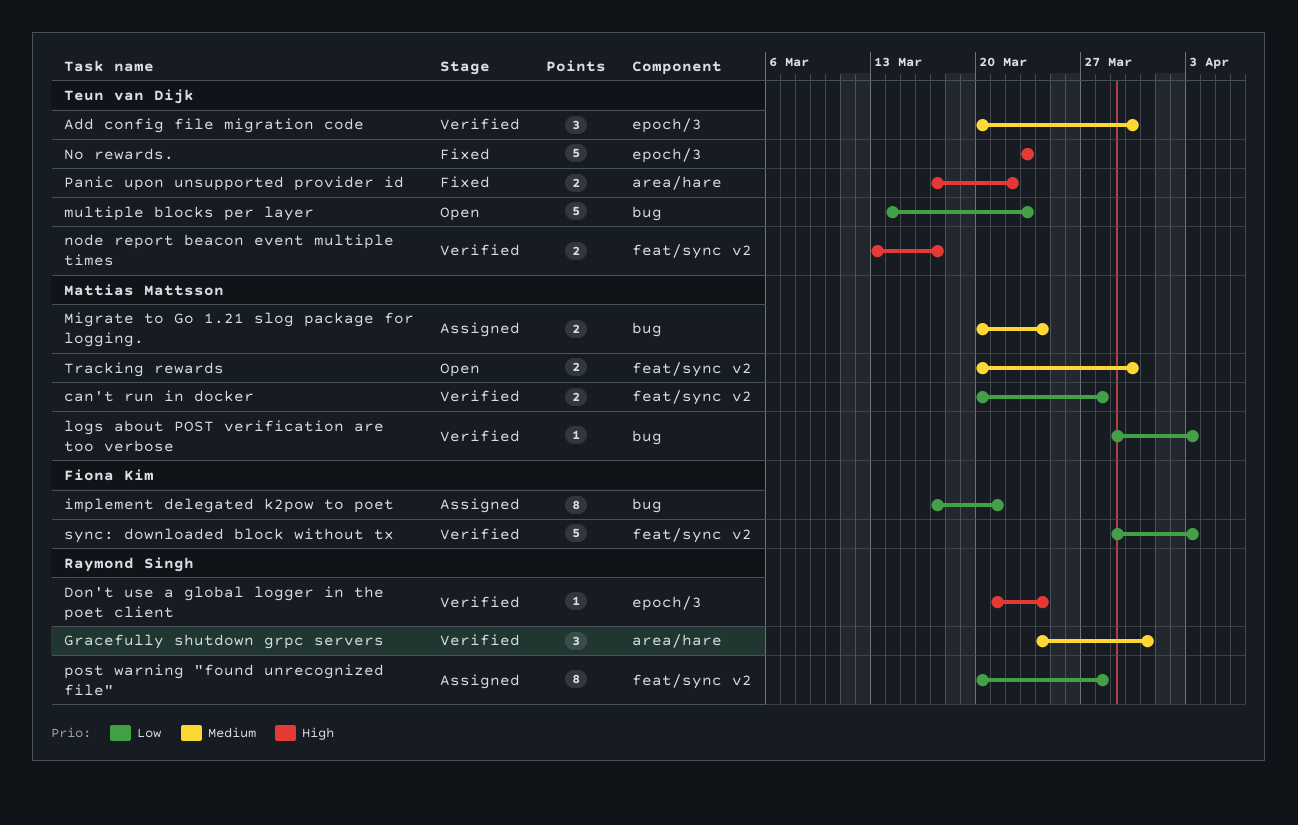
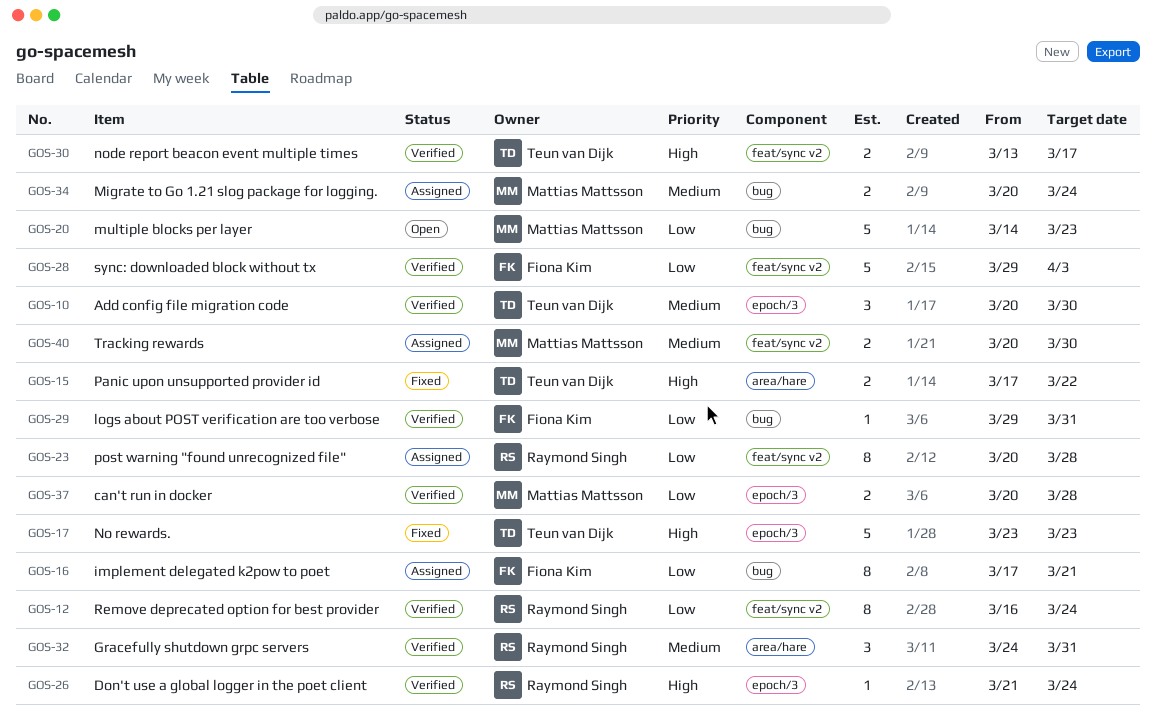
can't run in docker, label: feat/sync v2 -> epoch/3
logs about POST verification are too verbose, owner: Mattias Mattsson -> Fiona Kim
logs about POST verification are too verbose, due: Apr 3 -> Mar 31
multiple blocks per layer, owner: Teun van Dijk -> Mattias Mattsson
Remove deprecated option for best provider: none -> present
Tracking rewards, status: Open -> Assigned

